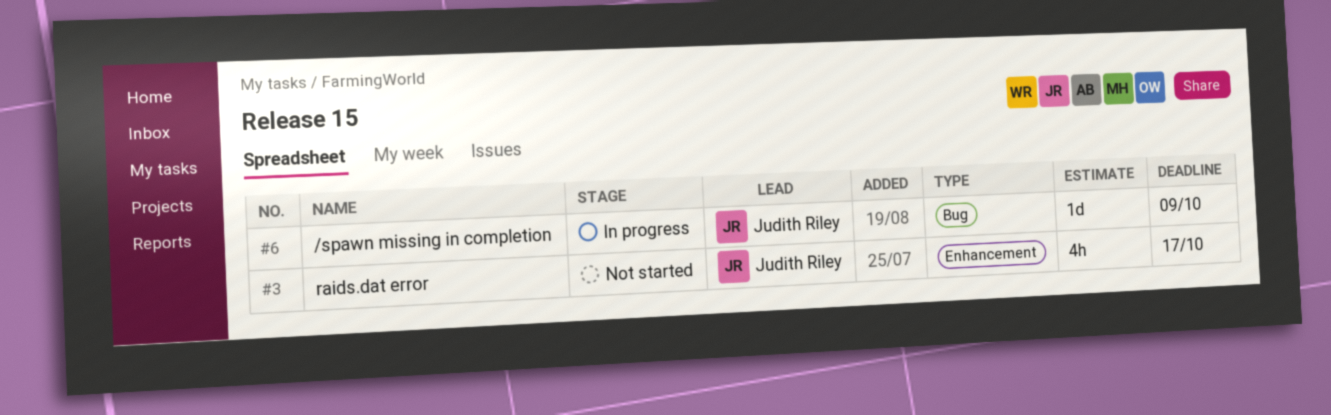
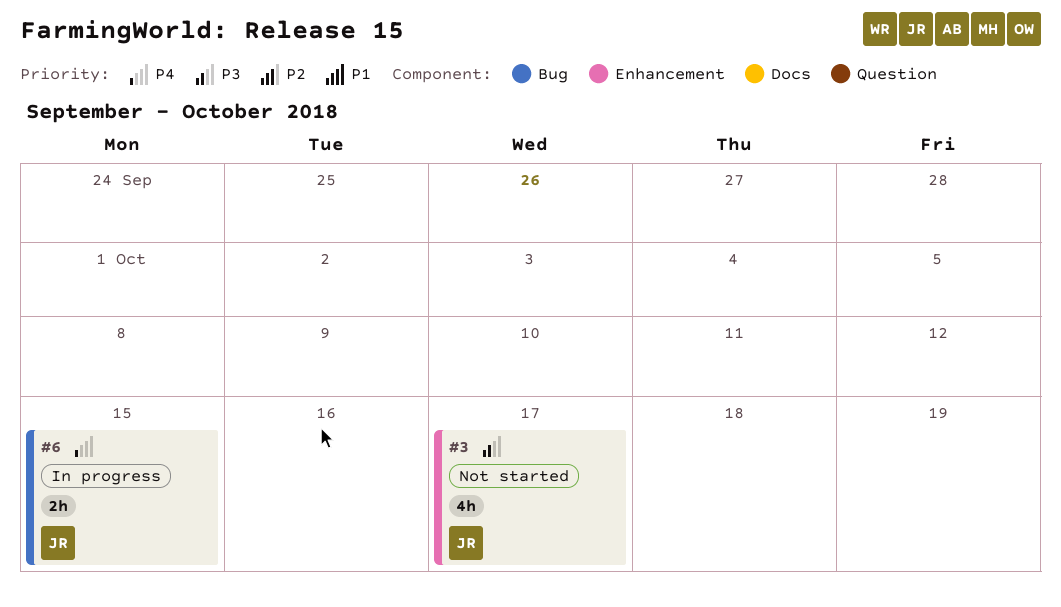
#6, estimate: 1d -> 2h
#6, due: Oct 9 -> Oct 15

